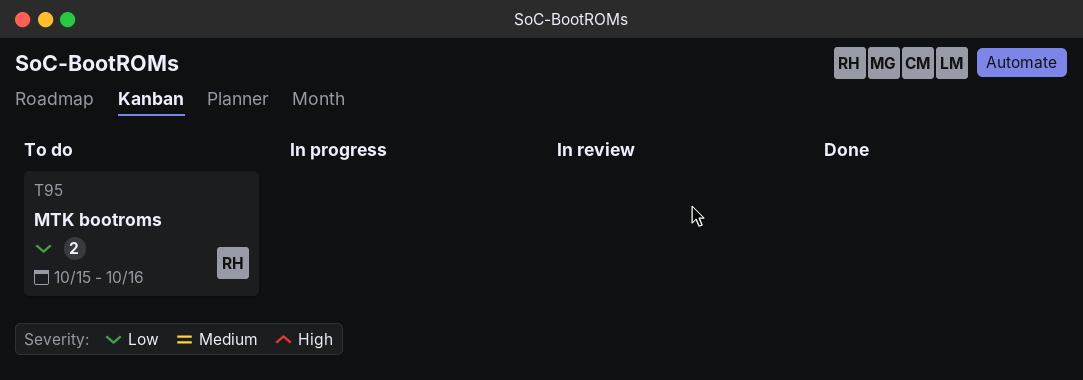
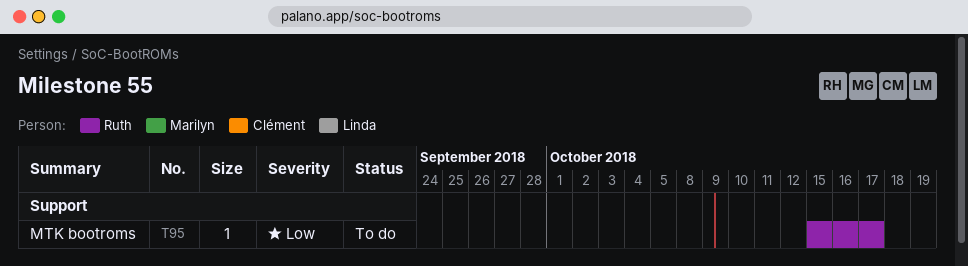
T95, estimate: 2 -> 1
T95, due: Oct 16 -> Oct 17

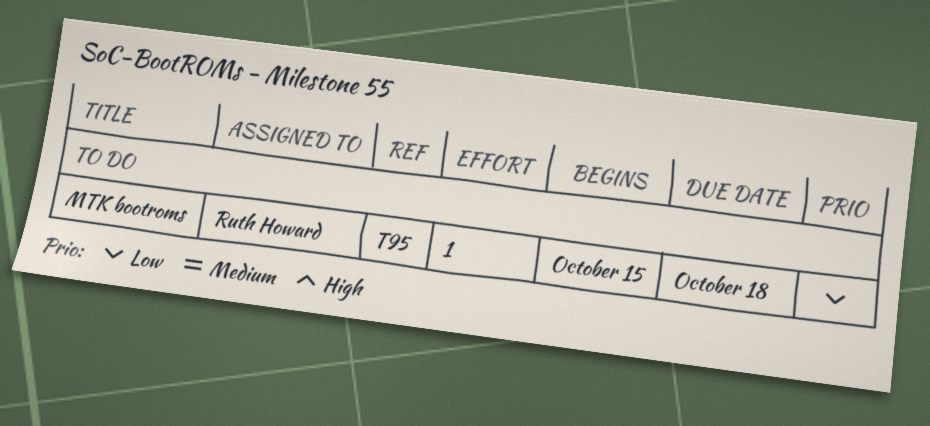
T95, due: Oct 17 -> Oct 18

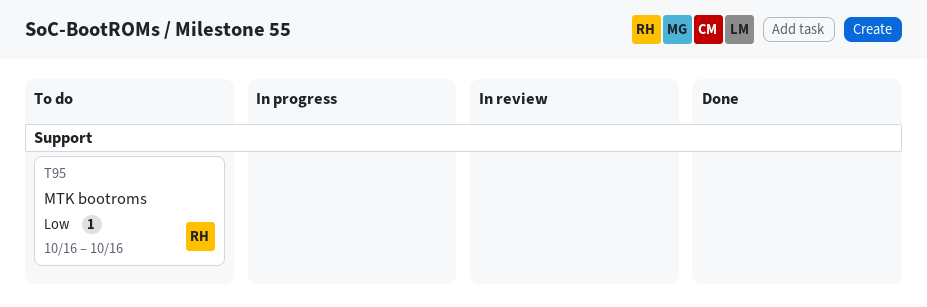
T95, start: Oct 15 -> Oct 16
T95, due: Oct 18 -> Oct 16

